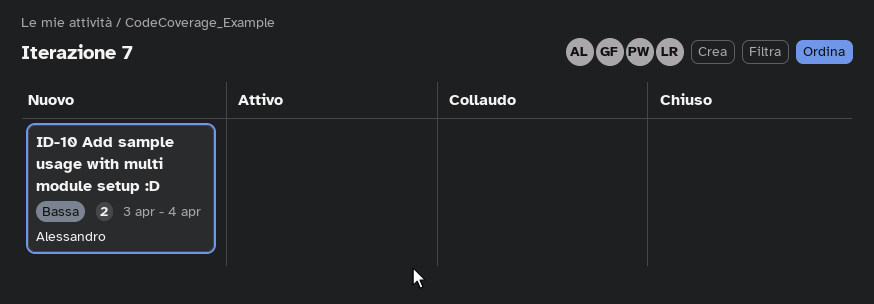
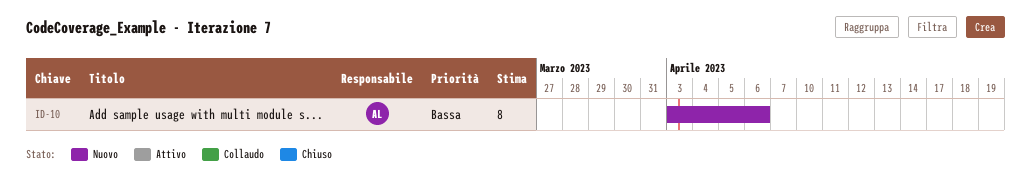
ID-10, estimate: 2 -> 8
ID-10, due: Apr 4 -> Apr 6

